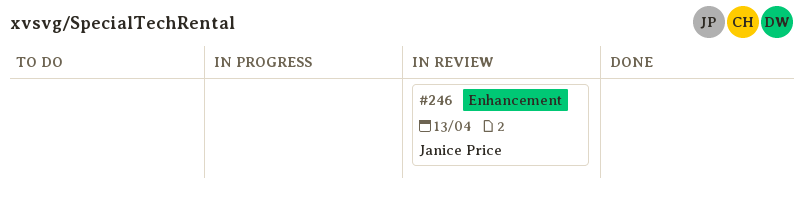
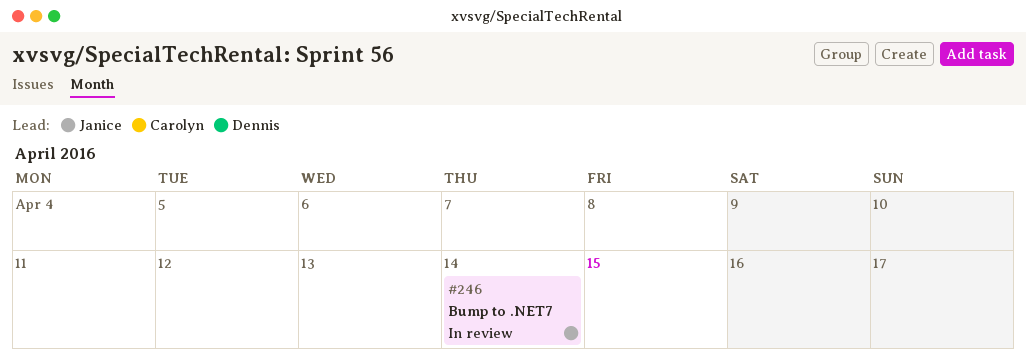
#246, due: Apr 13 -> Apr 14

